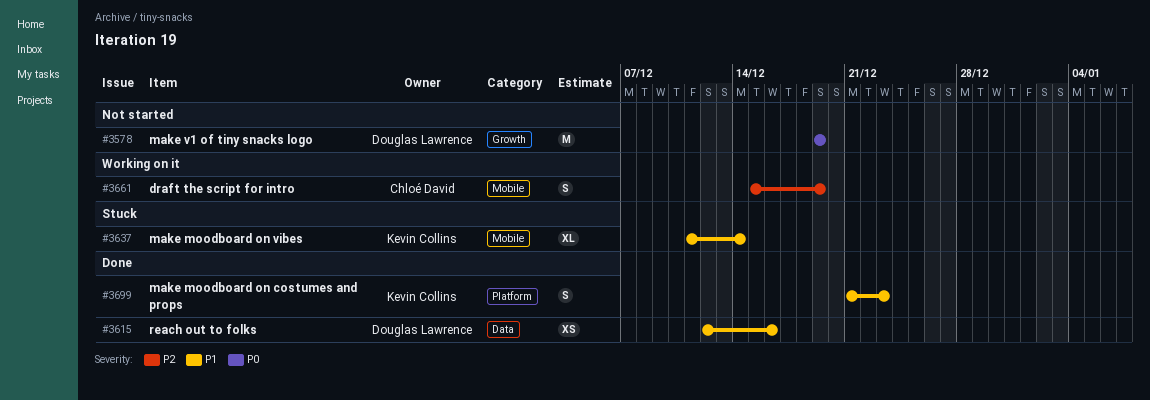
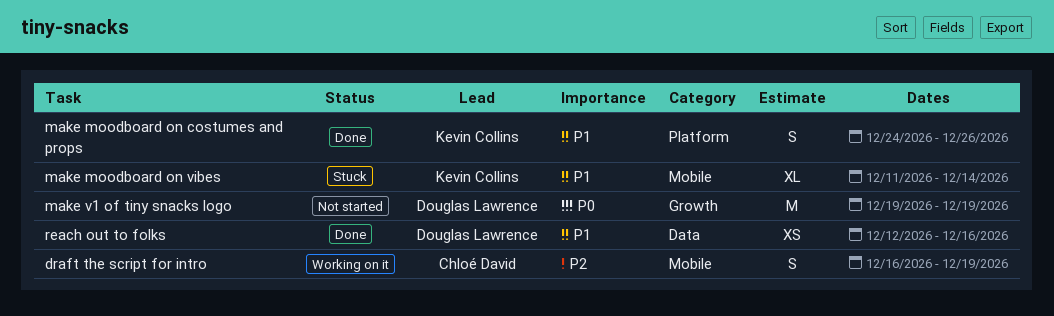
draft the script for intro, start: Dec 15 -> Dec 16
make moodboard on costumes and props, start: Dec 21 -> Dec 24
make moodboard on costumes and props, due: Dec 23 -> Dec 26

